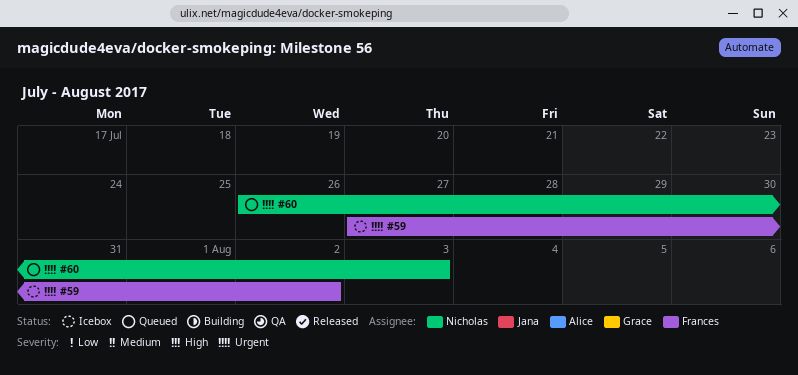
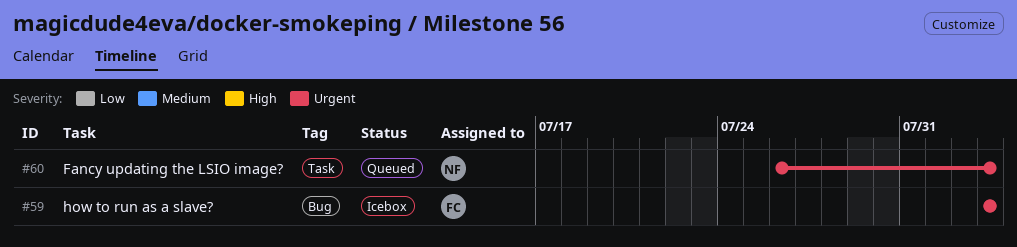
#59, start: Jul 27 -> Aug 3
#59, due: Aug 2 -> Aug 3

